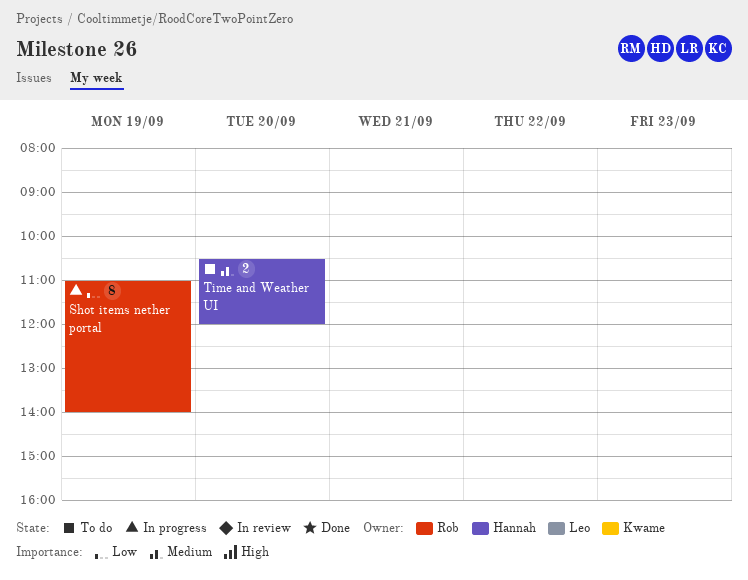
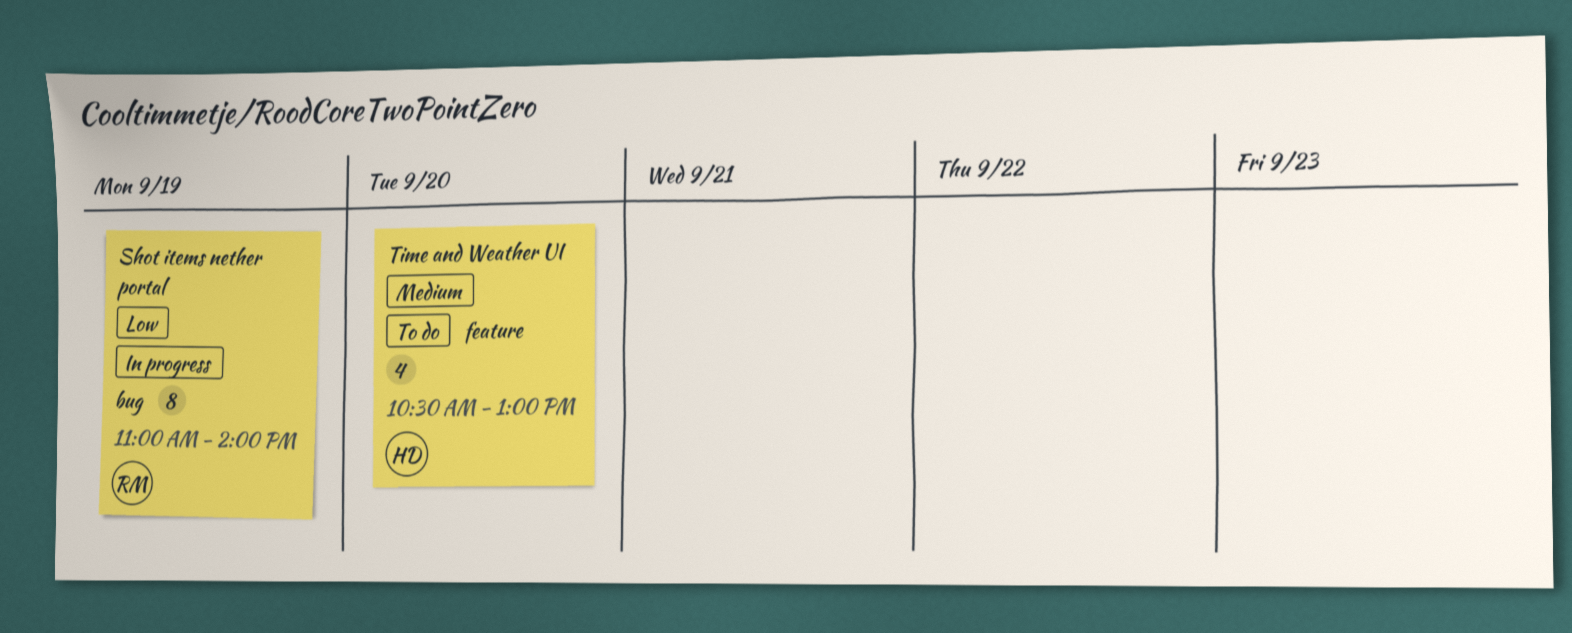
Time and Weather UI, estimate: 2 -> 4
Time and Weather UI, ends: 12:00 -> 13:00

